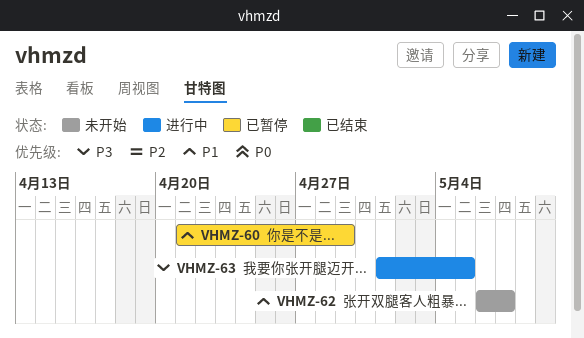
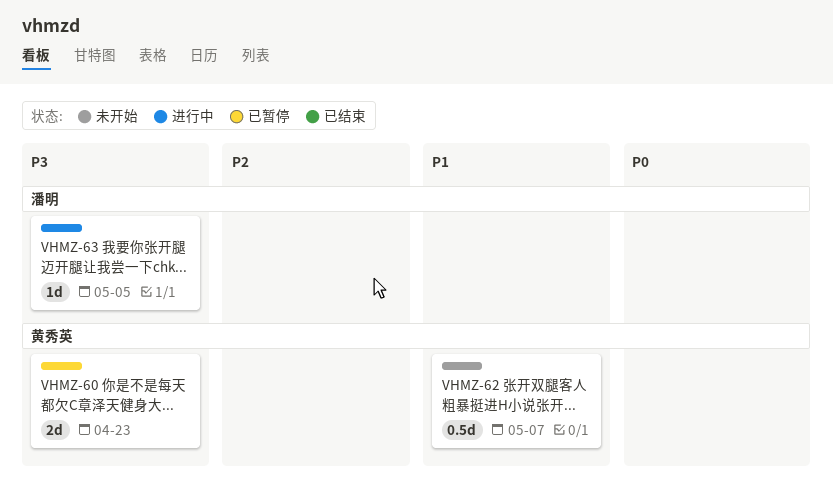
VHMZ-60, priority: P1 -> P3
VHMZ-60, due: Apr 29 -> Apr 23

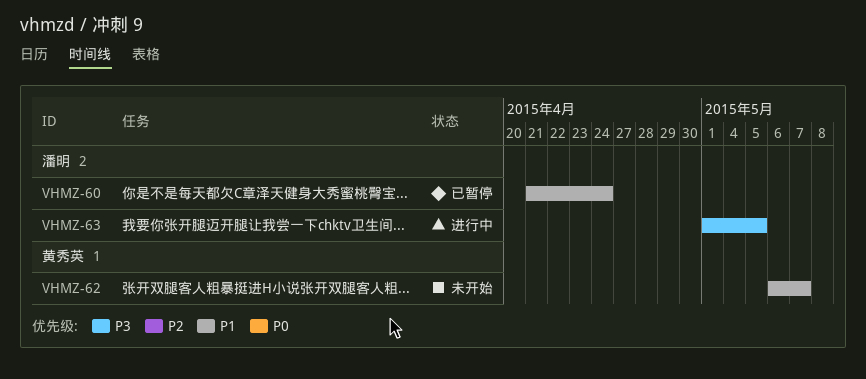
VHMZ-60, owner: 黄秀英 -> 潘明
VHMZ-60, priority: P3 -> P1
VHMZ-60, due: Apr 23 -> Apr 24

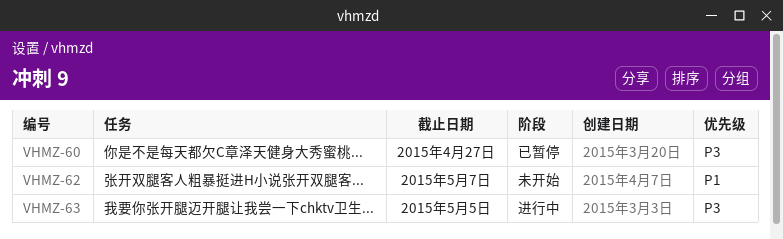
VHMZ-60, priority: P1 -> P3
VHMZ-60, due: Apr 24 -> Apr 27

